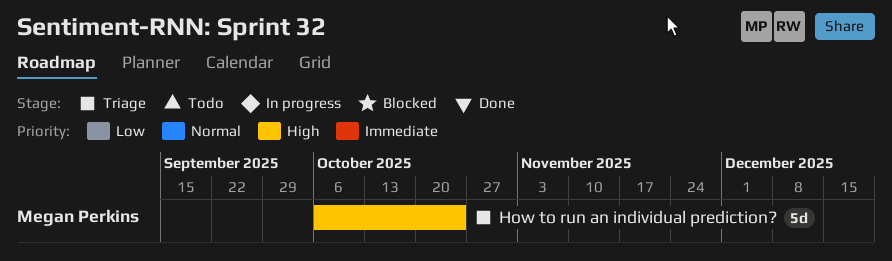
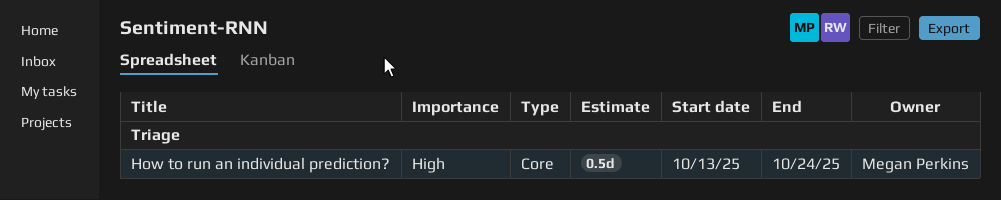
How to run an individual prediction?, estimate: 5d -> 0.5d
How to run an individual prediction?, start: Oct 6 -> Oct 13

